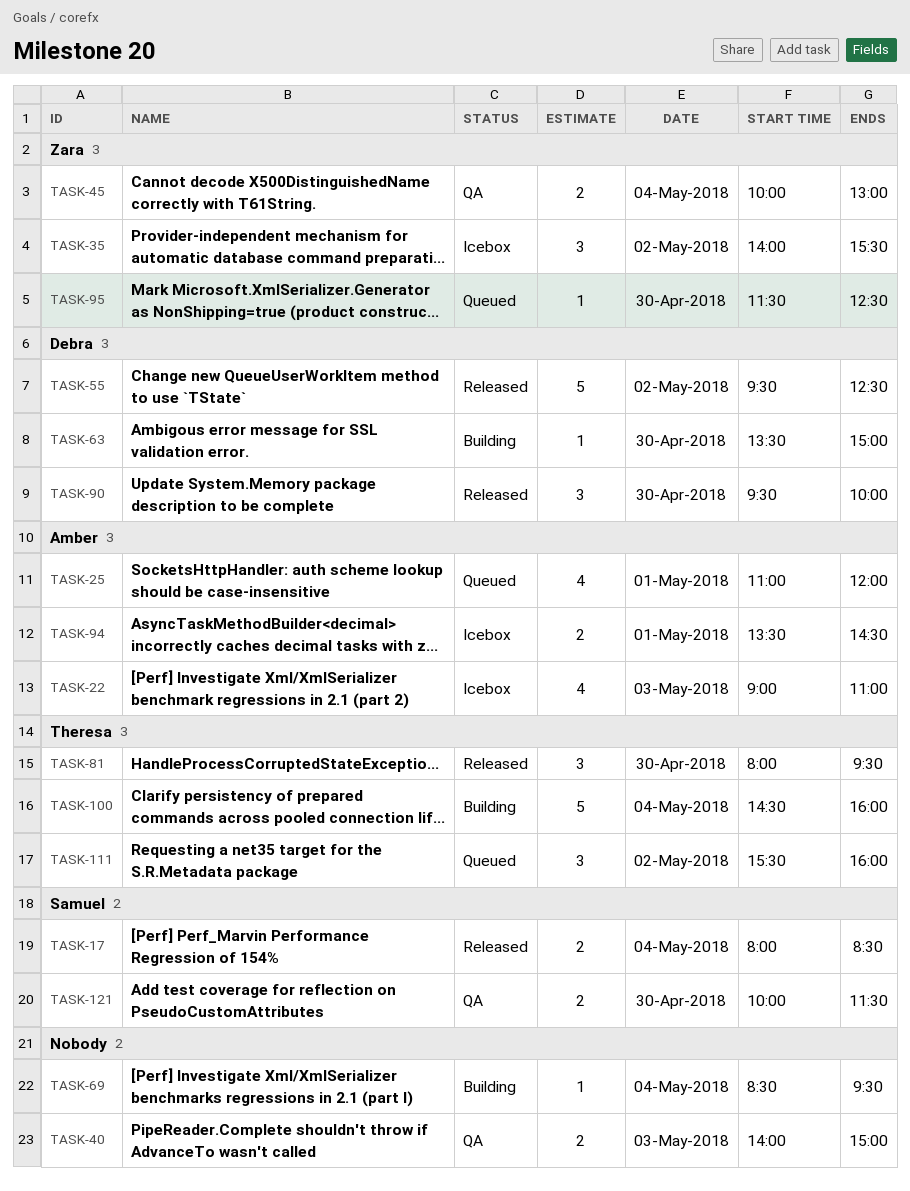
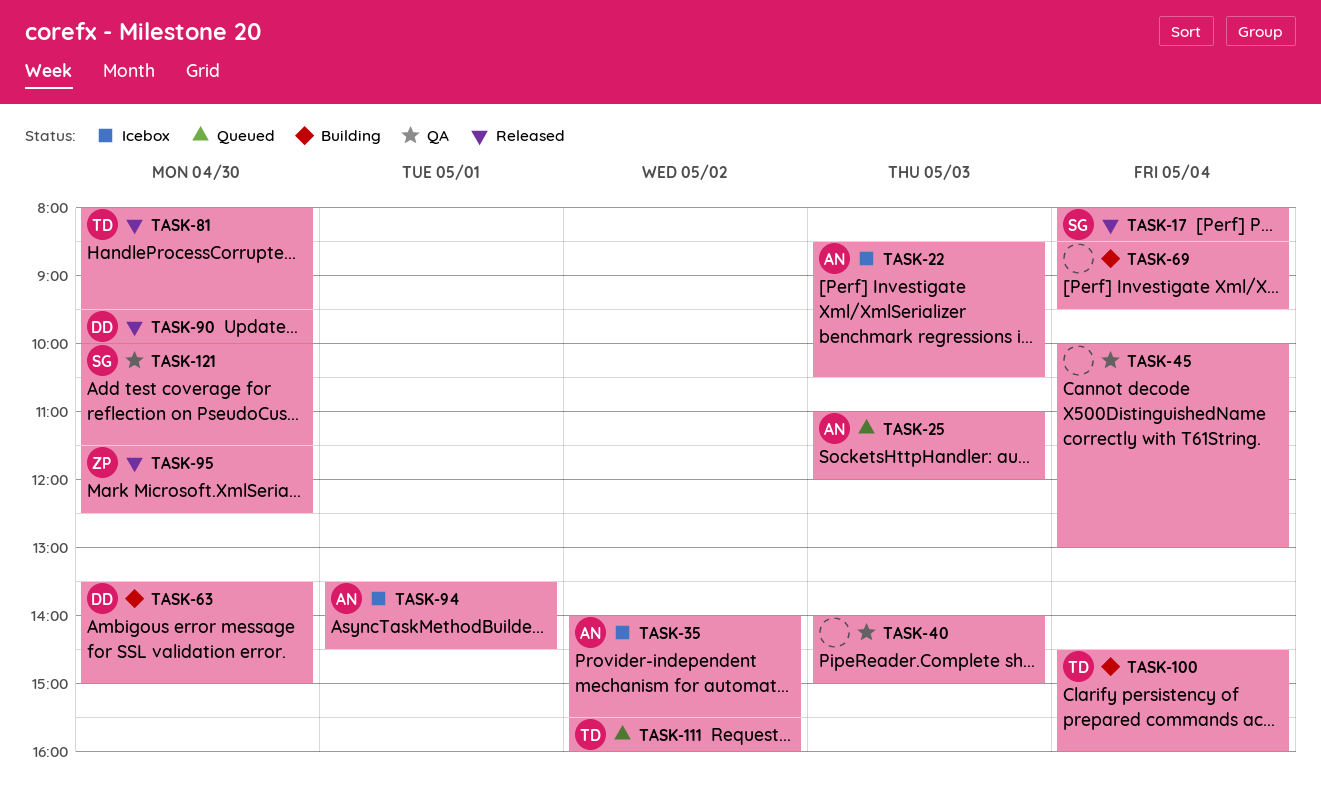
TASK-22, begins: 09:00 -> 08:30
TASK-22, ends: 11:00 -> 10:30
TASK-25, day: May 1 -> May 3
TASK-35, owner: Zara -> Amber
TASK-45, owner: Zara -> none
TASK-55: present -> none
TASK-95, status: Queued -> Released

